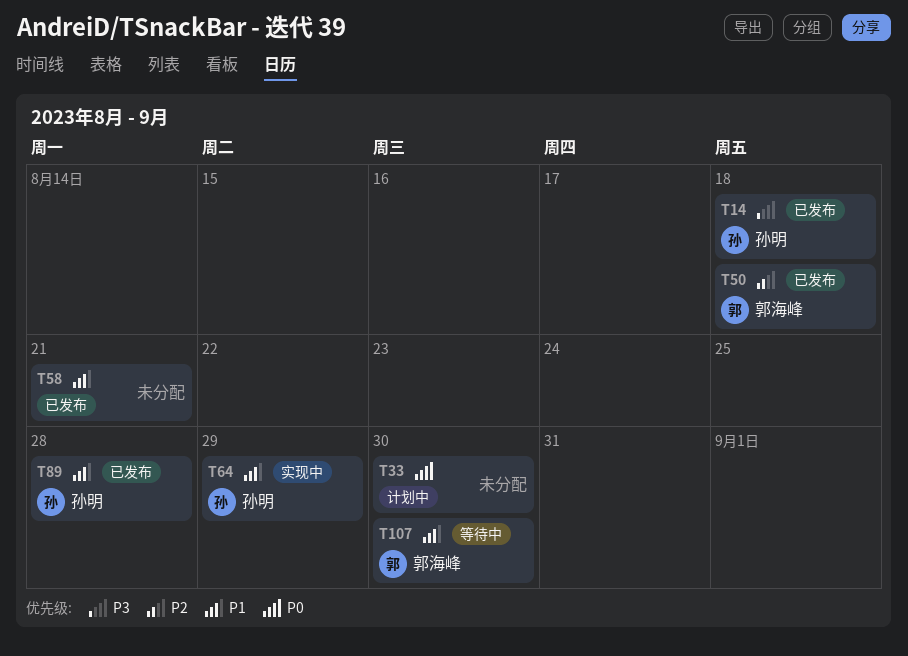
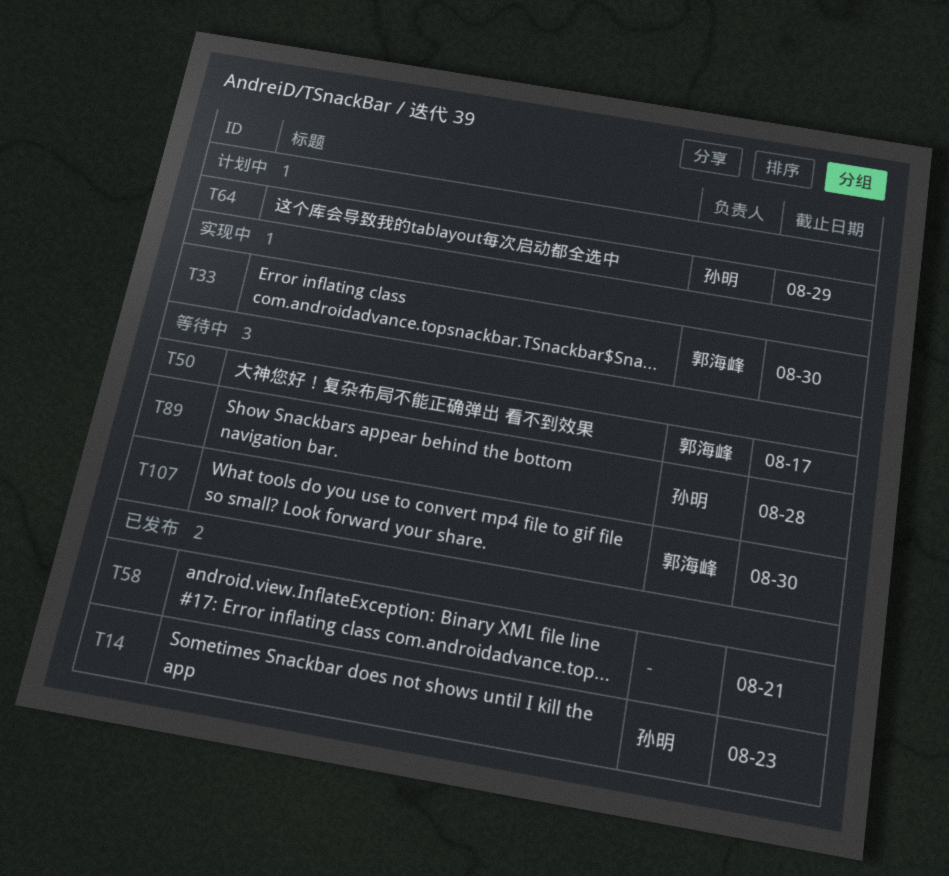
T14, due: Aug 18 -> Aug 23
T33, status: 计划中 -> 实现中
T33, owner: none -> 郭海峰
T50, status: 已发布 -> 等待中
T50, due: Aug 18 -> Aug 17
T64, status: 实现中 -> 计划中
T89, status: 已发布 -> 等待中

